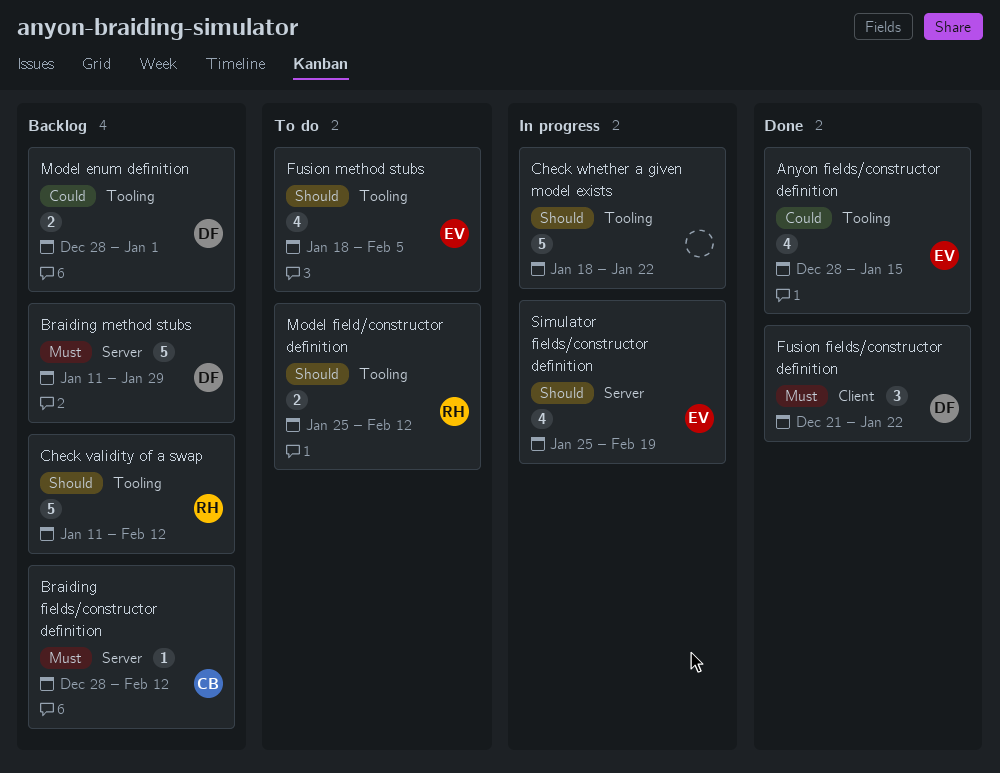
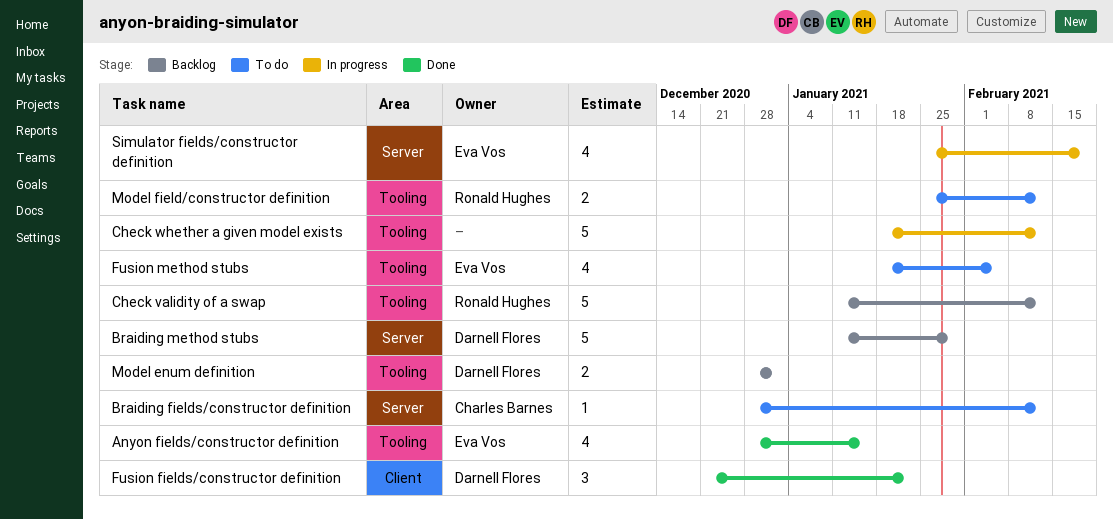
Braiding fields/constructor definition, status: Backlog -> To do
Check whether a given model exists, due: Jan 22 -> Feb 12

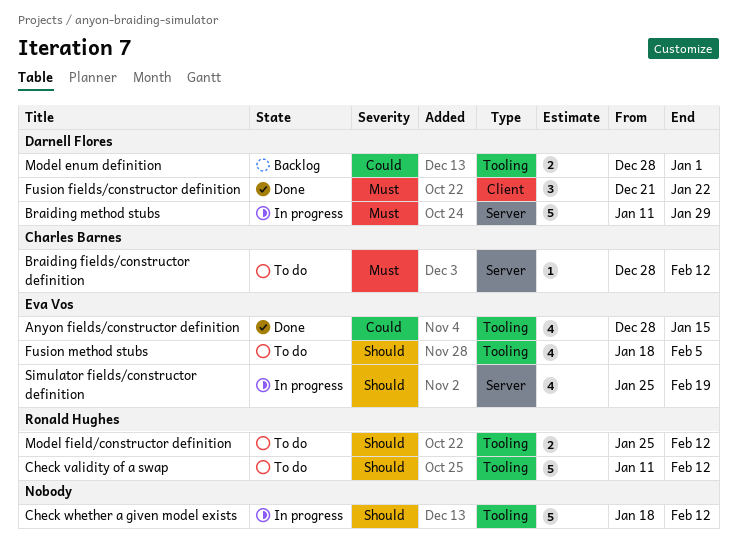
Braiding method stubs, status: Backlog -> In progress
Check validity of a swap, status: Backlog -> To do

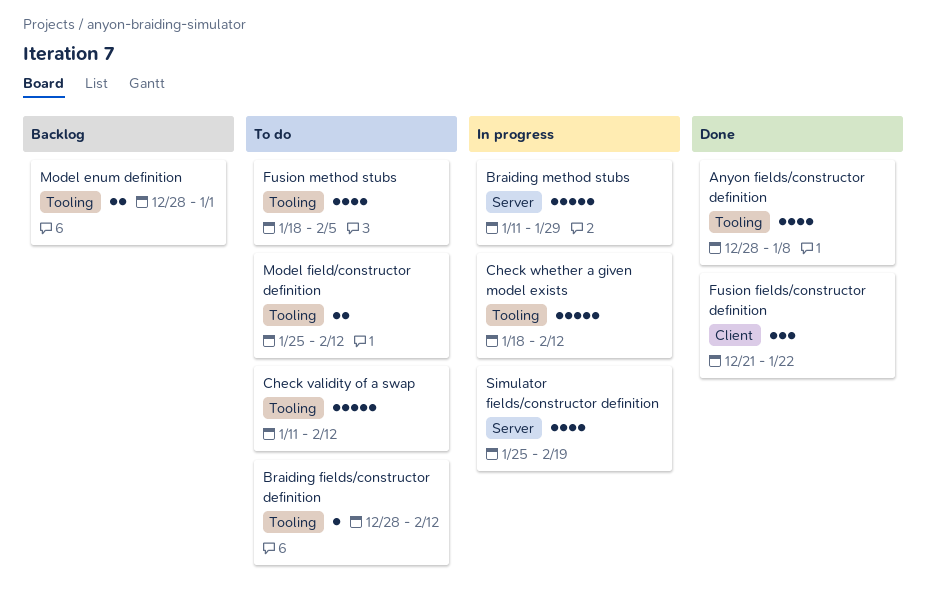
Anyon fields/constructor definition, due: Jan 15 -> Jan 8
Braiding fields/constructor definition, label: Server -> Tooling

